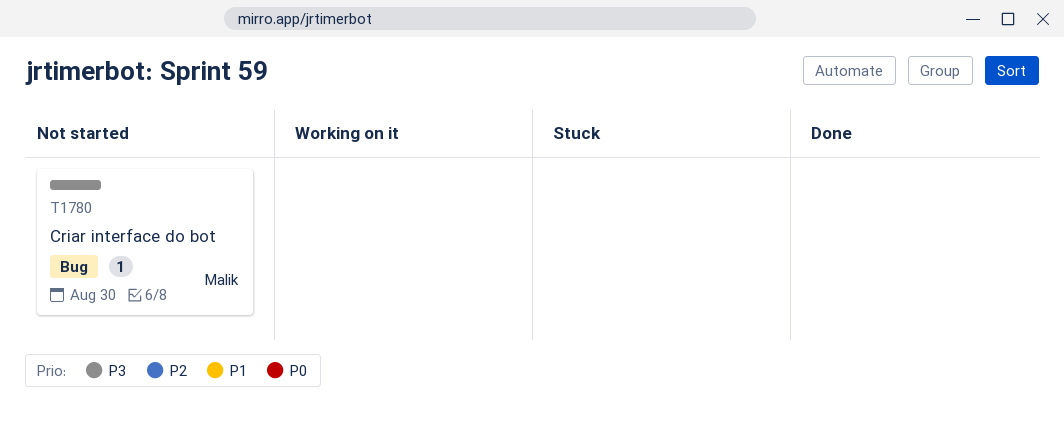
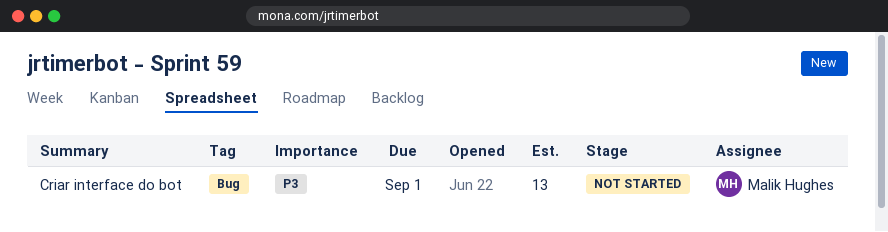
Criar interface do bot, estimate: 1 -> 13
Criar interface do bot, due: Aug 30 -> Sep 1

